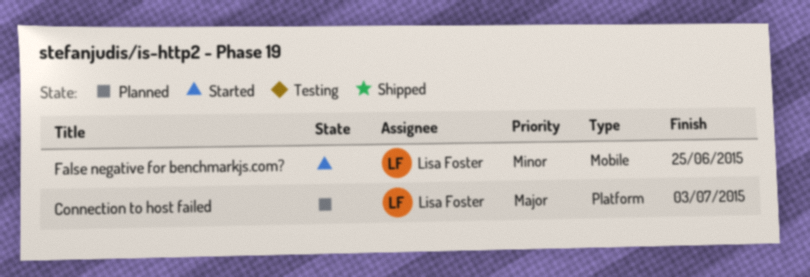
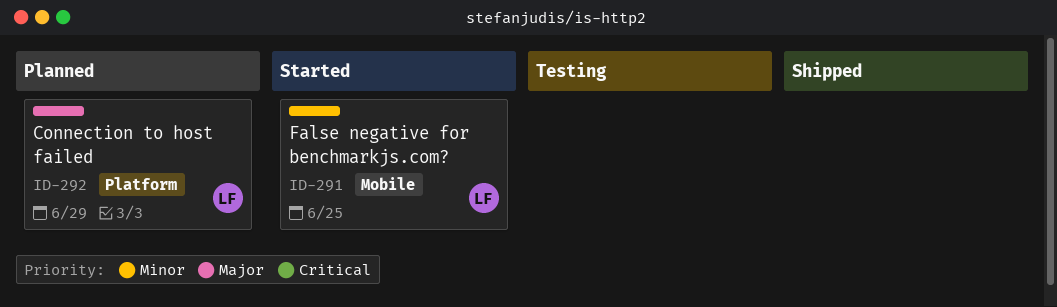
Connection to host failed, due: Jul 3 -> Jun 29

